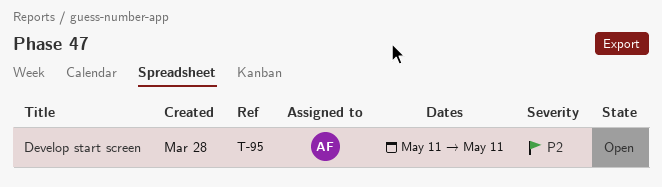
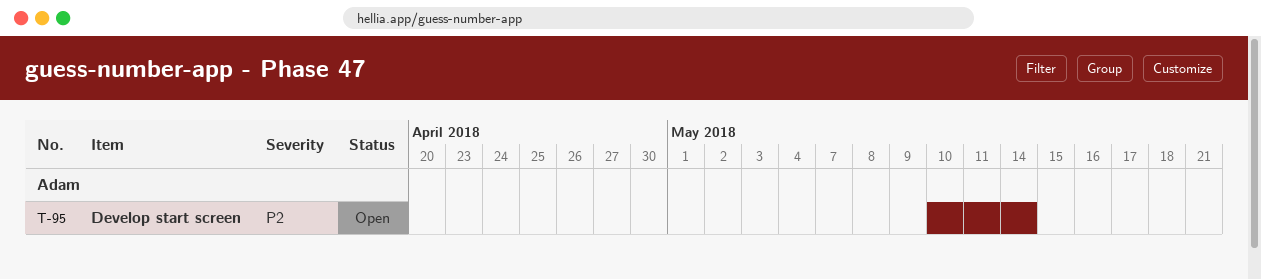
T-95, start: May 11 -> May 10
T-95, due: May 11 -> May 14

